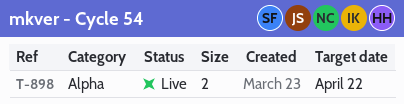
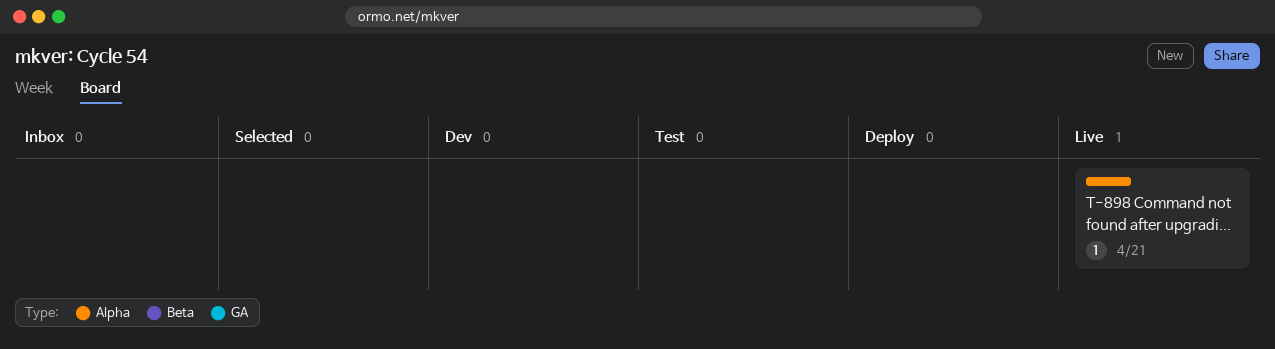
T-898, estimate: 2 -> 1
T-898, due: Apr 22 -> Apr 21

